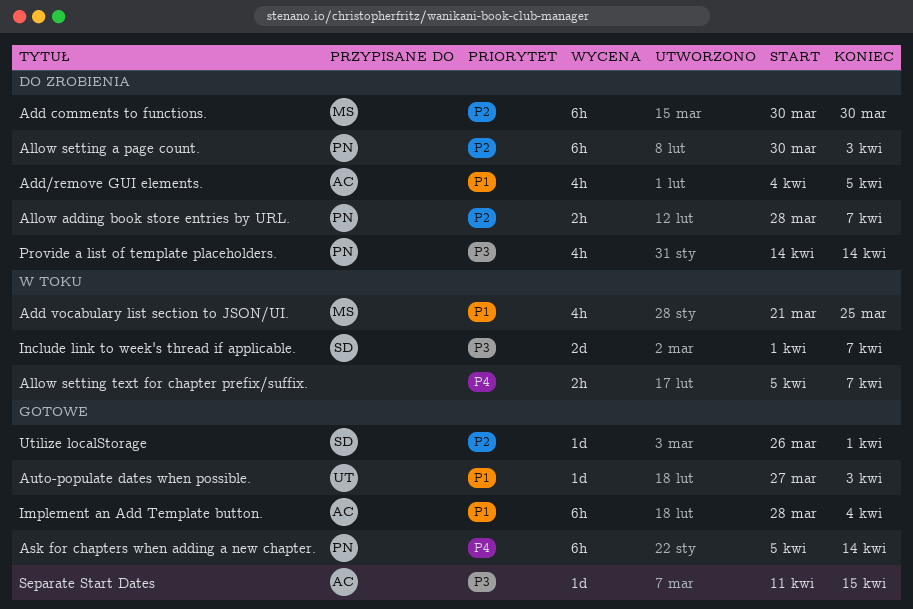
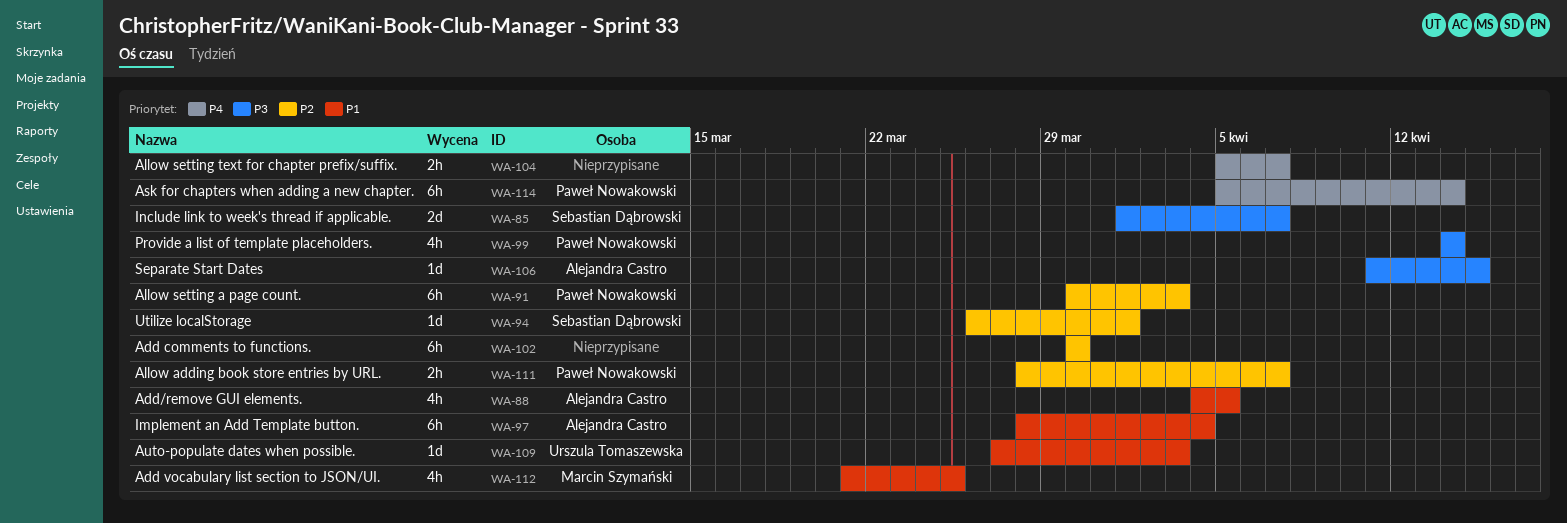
Add comments to functions., owner: Marcin Szymański -> none

